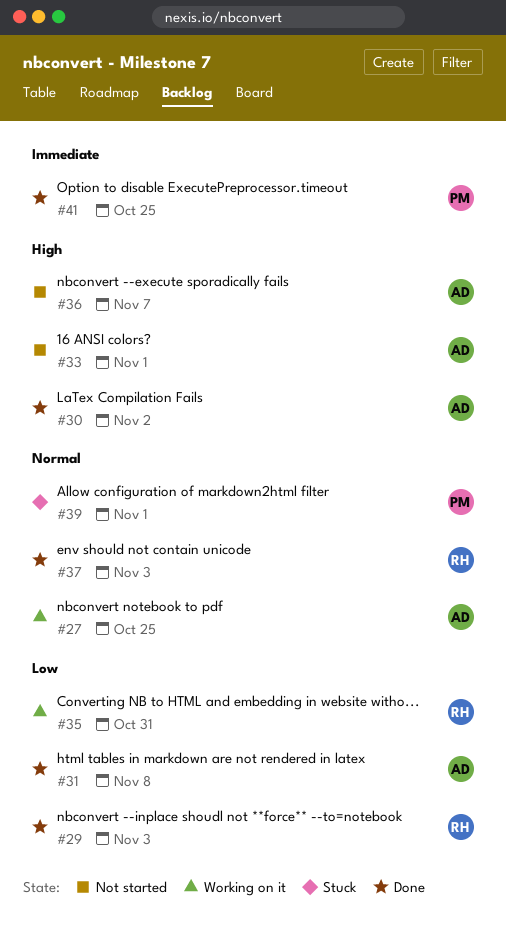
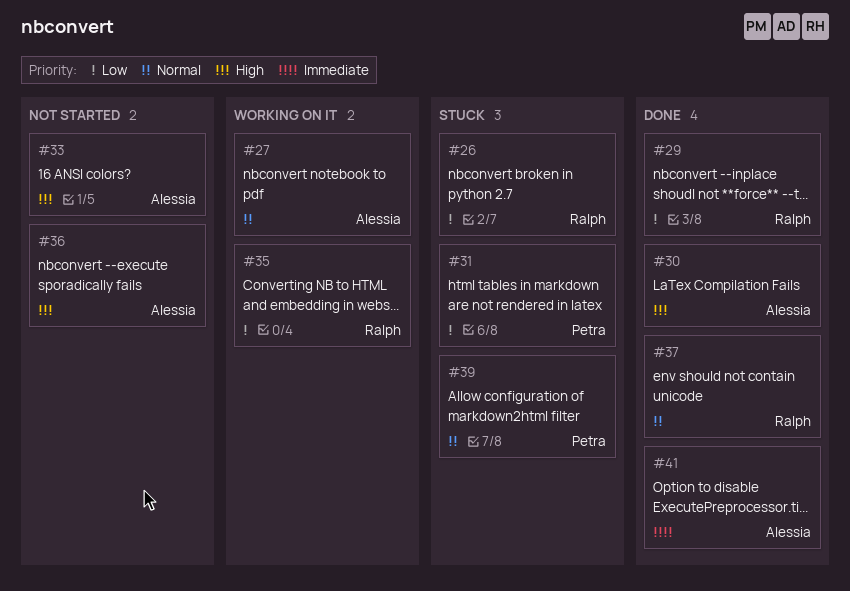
#26: none -> present
#31, status: Done -> Stuck
#31, owner: Alessia -> Petra
#41, owner: Petra -> Alessia

